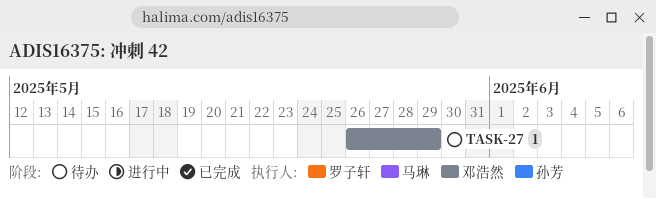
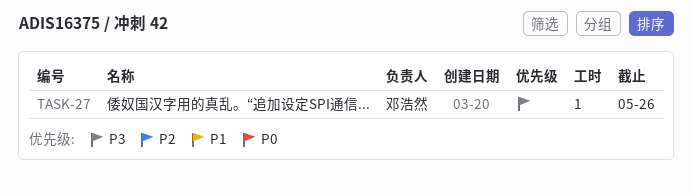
TASK-27, due: May 29 -> May 26

